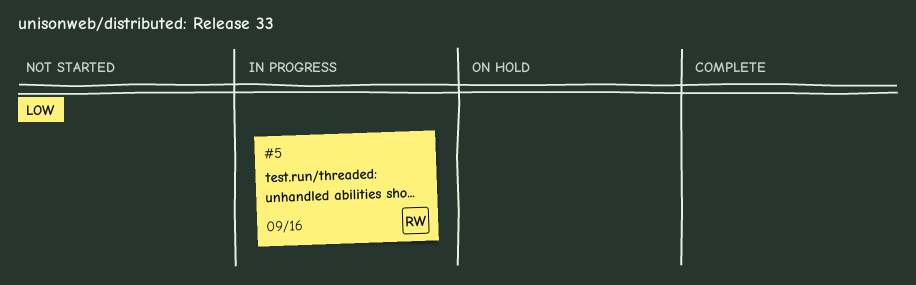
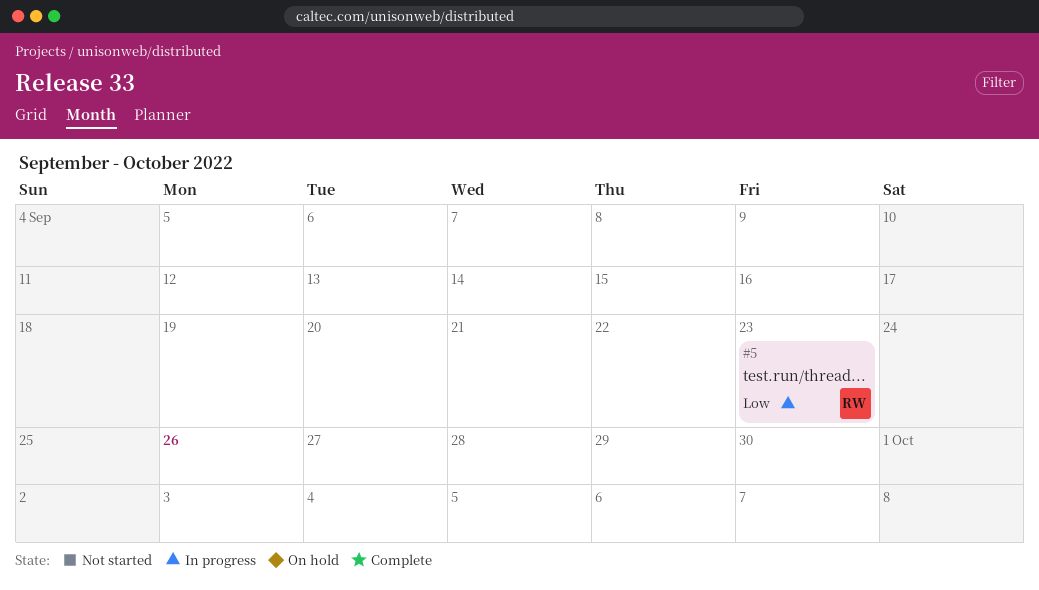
#5, due: Sep 16 -> Sep 23

